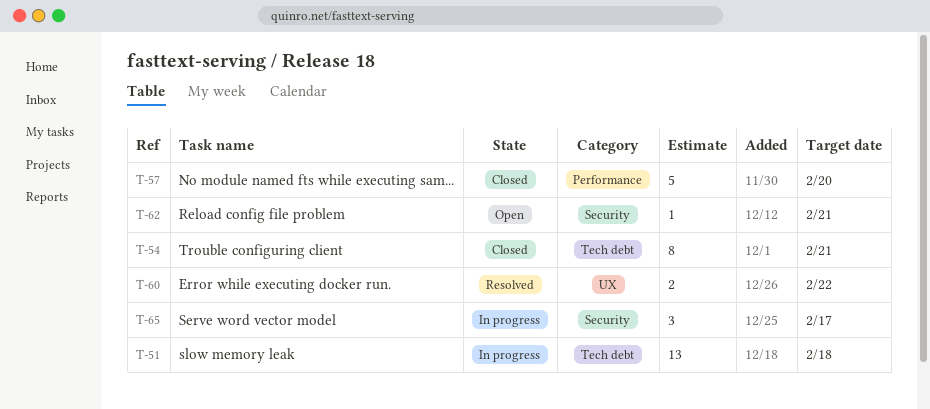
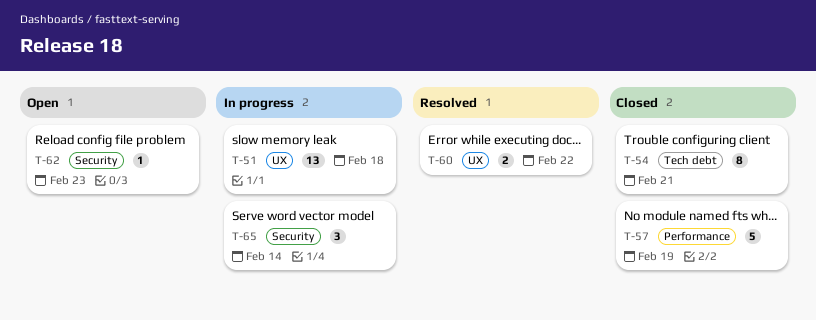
T-51, label: Tech debt -> UX
T-57, due: Feb 20 -> Feb 19
T-62, due: Feb 21 -> Feb 23
T-65, due: Feb 17 -> Feb 14

